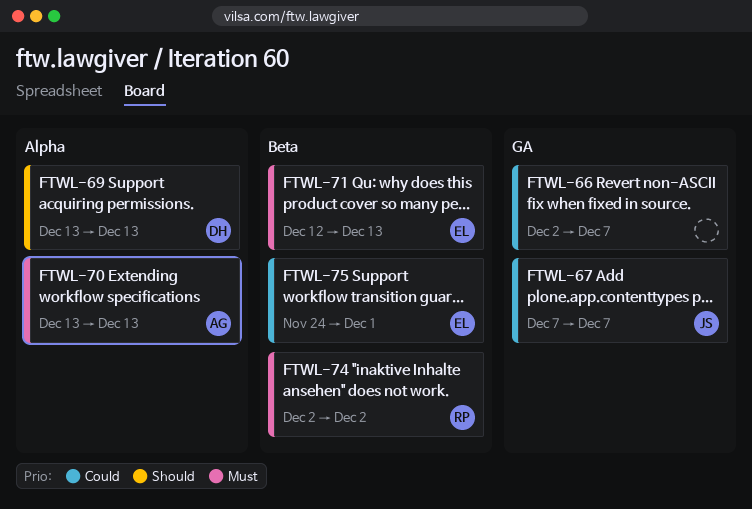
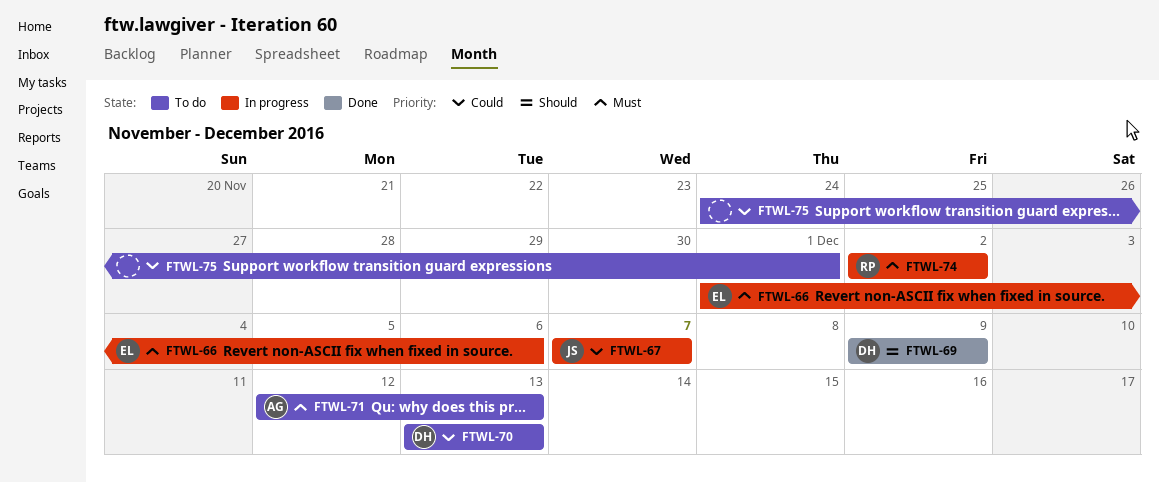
FTWL-66, owner: none -> EL
FTWL-66, priority: Could -> Must
FTWL-66, start: Dec 2 -> Dec 1
FTWL-66, due: Dec 7 -> Dec 6
FTWL-69, start: Dec 13 -> Dec 9
FTWL-69, due: Dec 13 -> Dec 9
FTWL-70, owner: AG -> DH
FTWL-70, priority: Must -> Could
FTWL-71, owner: EL -> AG
FTWL-75, owner: EL -> none

